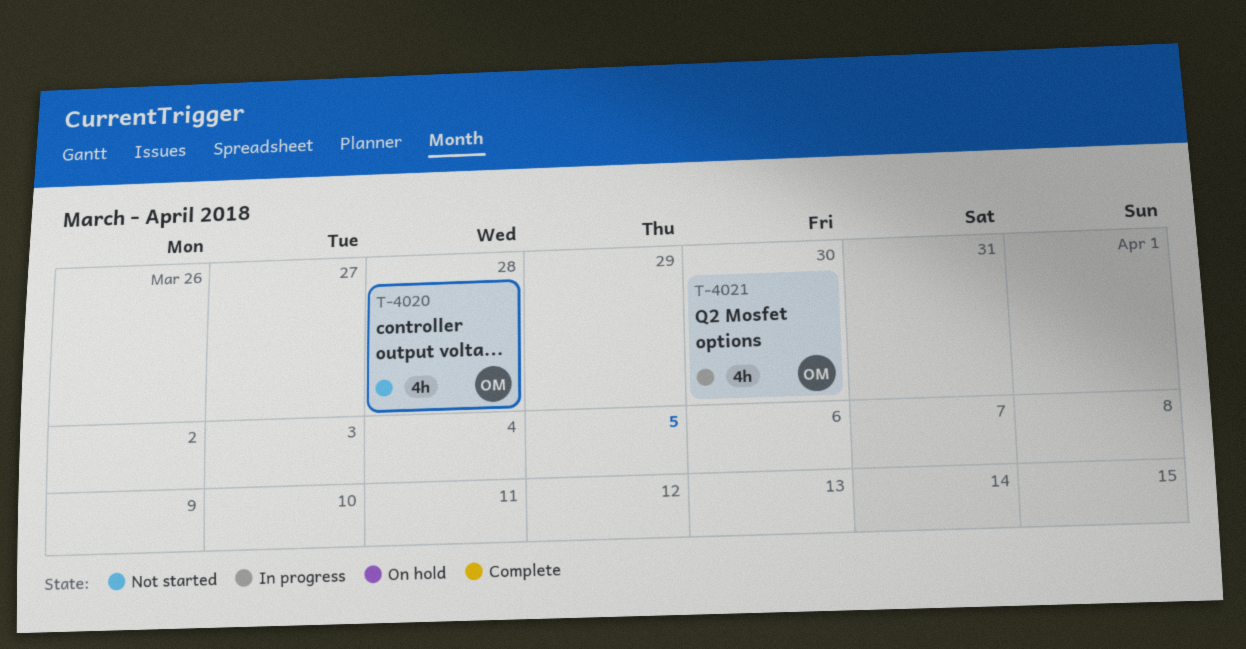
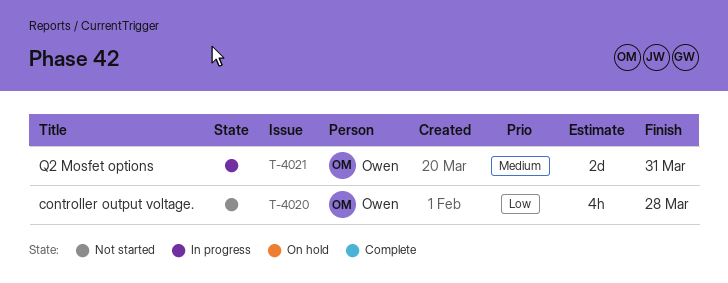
T-4021, estimate: 4h -> 2d
T-4021, due: Mar 30 -> Mar 31

